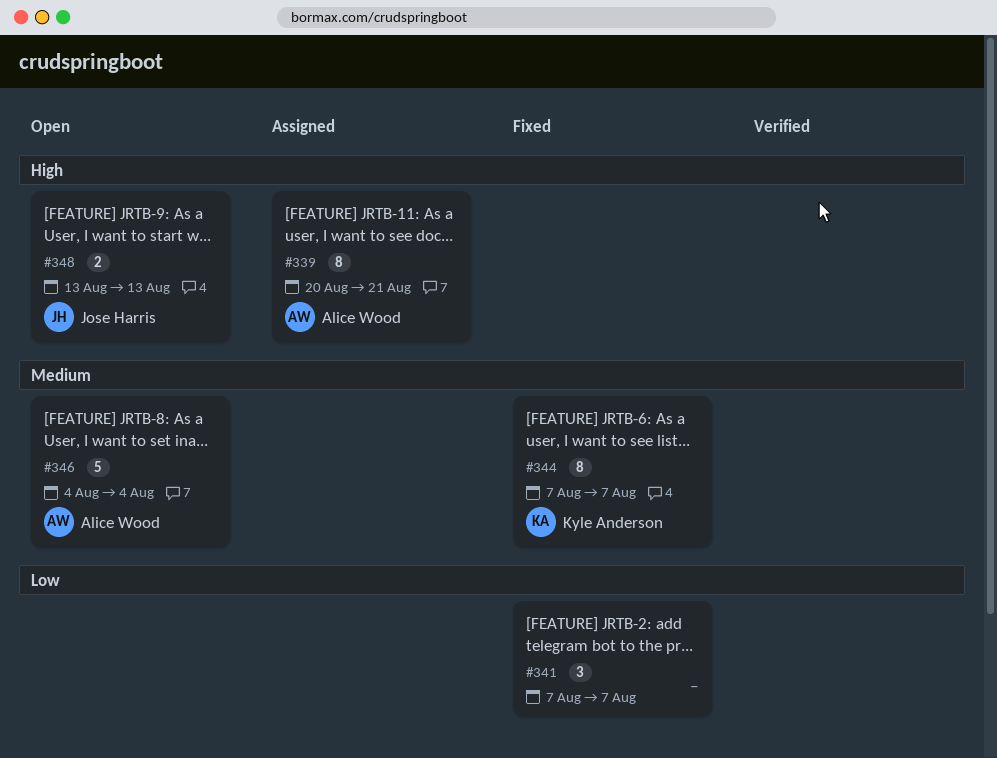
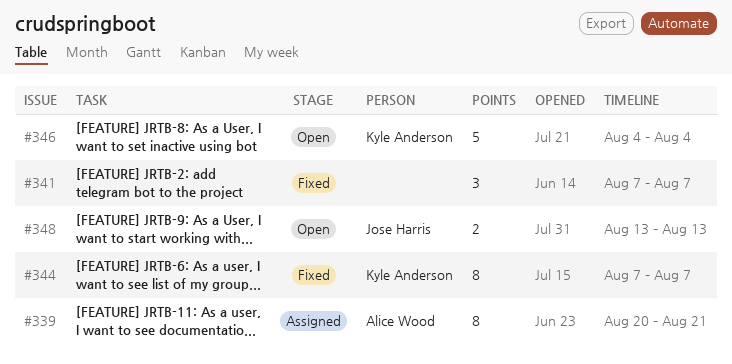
#346, owner: Alice Wood -> Kyle Anderson

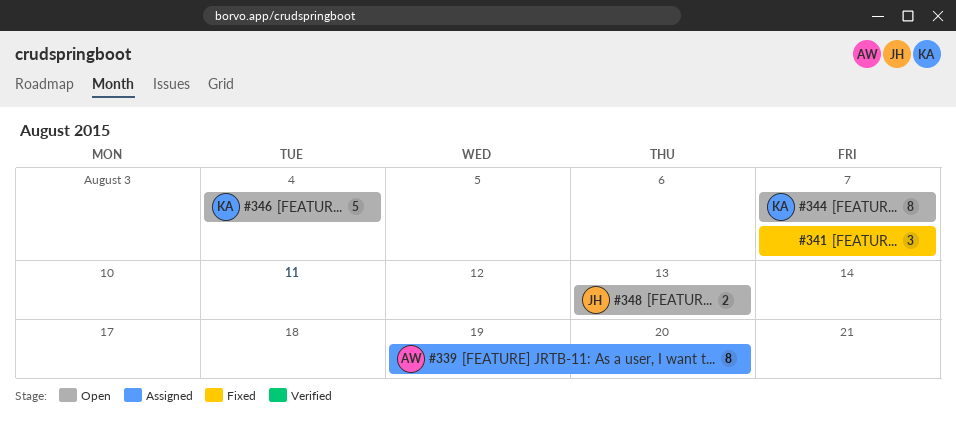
#339, start: Aug 20 -> Aug 19
#339, due: Aug 21 -> Aug 20
#344, status: Fixed -> Open

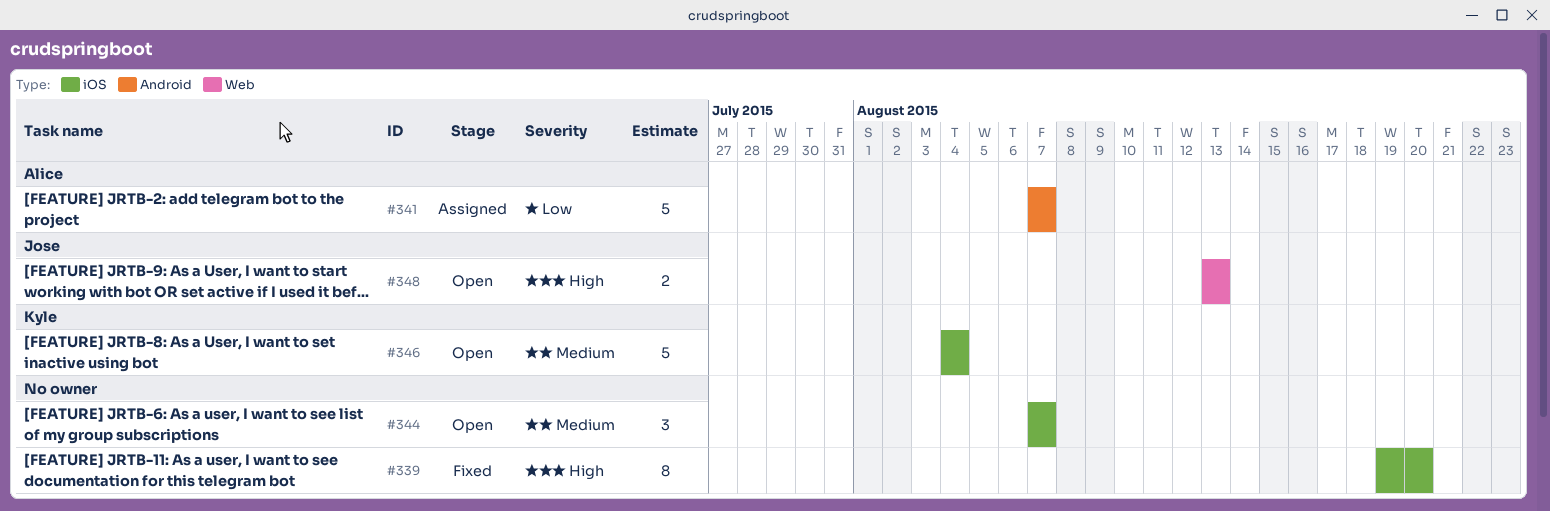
#339, status: Assigned -> Fixed
#339, owner: Alice -> none
#341, status: Fixed -> Assigned
#341, owner: none -> Alice
#341, estimate: 3 -> 5
#344, owner: Kyle -> none
#344, estimate: 8 -> 3

